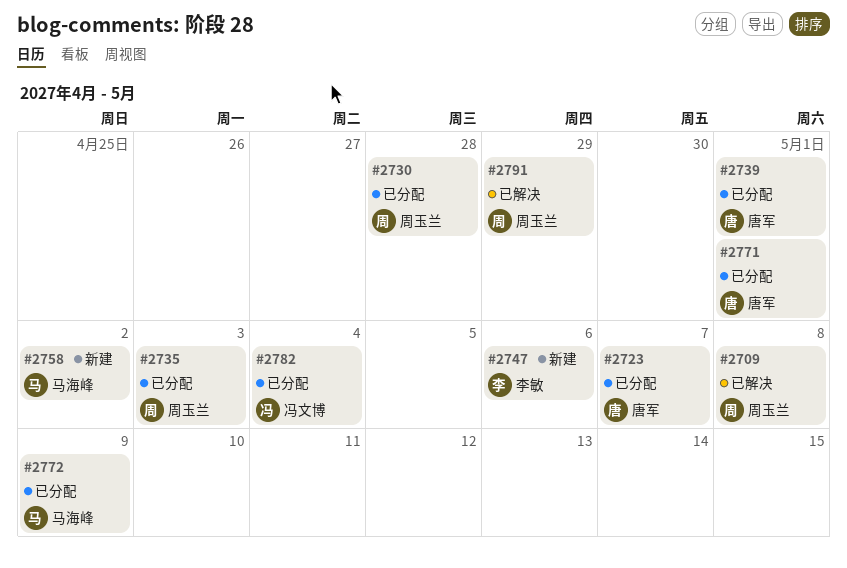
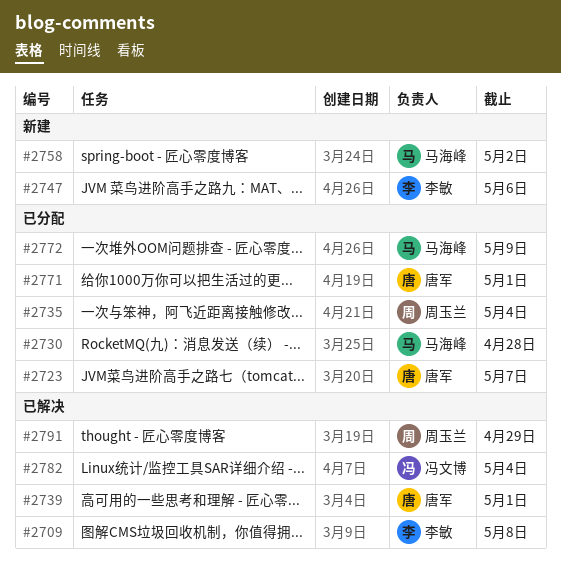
#2709, owner: 周玉兰 -> 李敏
#2730, owner: 周玉兰 -> 马海峰
#2735, due: May 3 -> May 4
#2739, status: 已分配 -> 已解决
#2782, status: 已分配 -> 已解决

